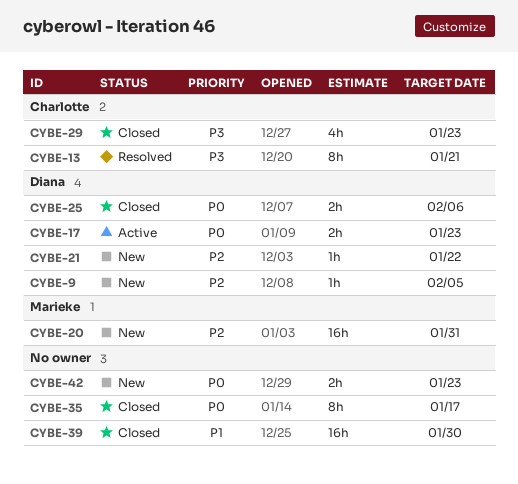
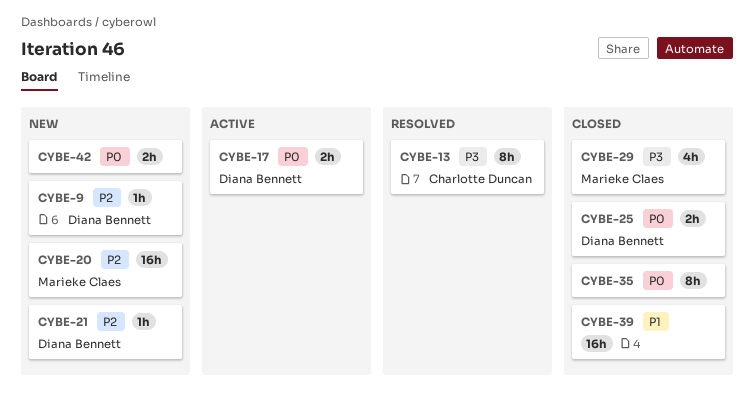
CYBE-29, owner: Charlotte Duncan -> Marieke Claes

